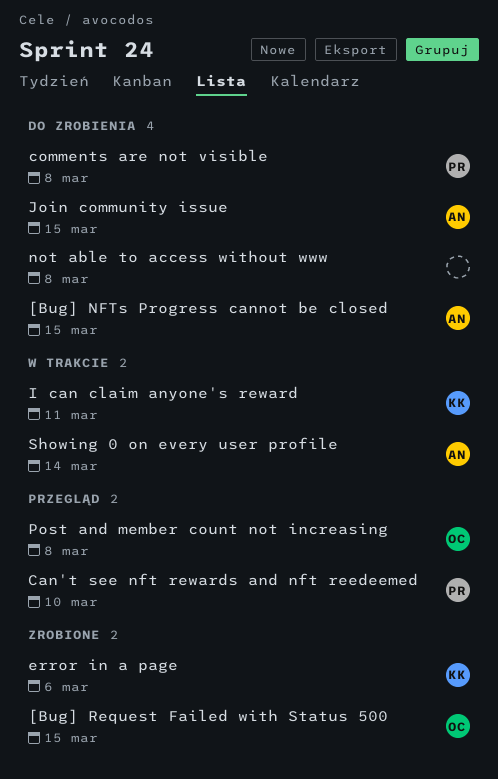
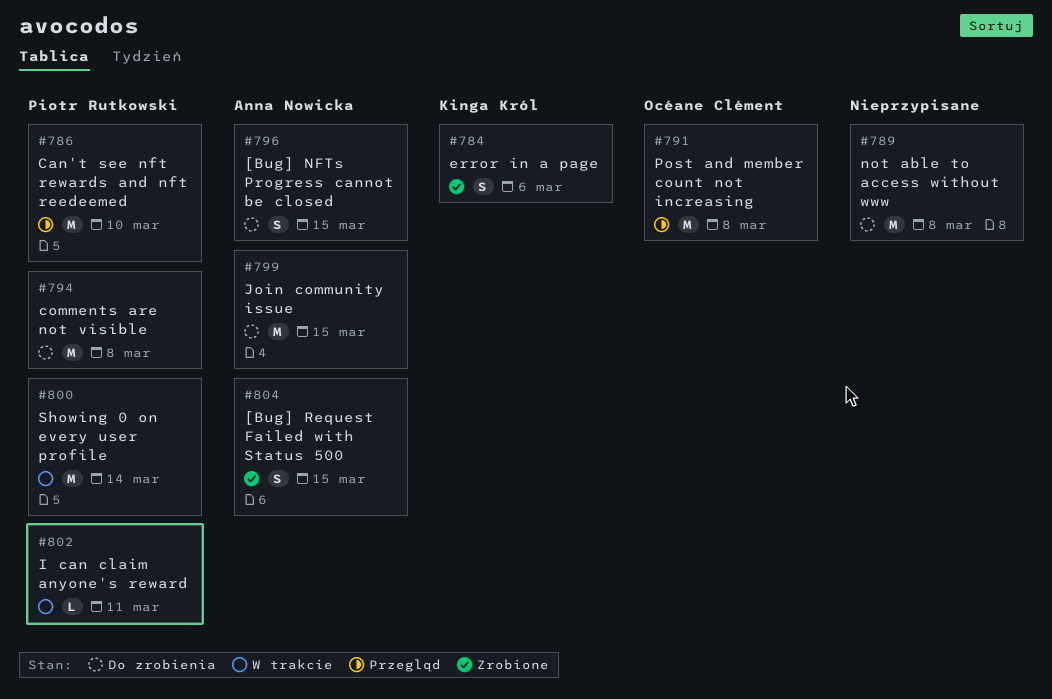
[Bug] Request Failed with Status 500, owner: Océane Clément -> Anna Nowicka
I can claim anyone's reward, owner: Kinga Król -> Piotr Rutkowski
Showing 0 on every user profile, owner: Anna Nowicka -> Piotr Rutkowski

